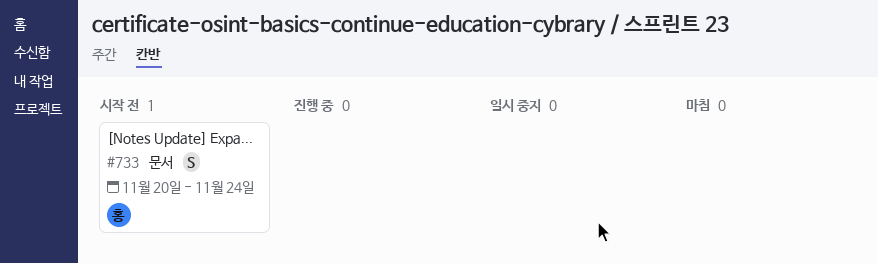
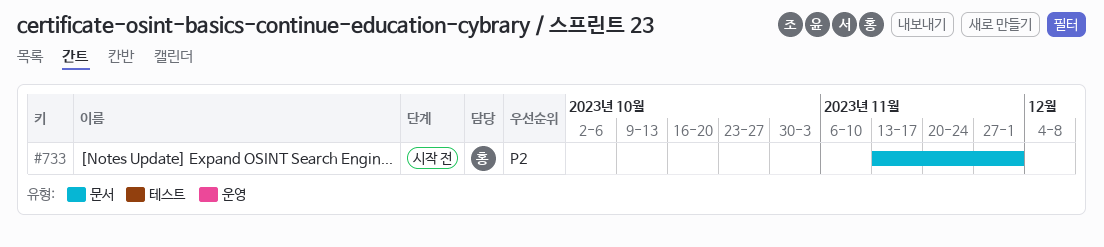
#733, start: Nov 20 -> Nov 13
#733, due: Nov 24 -> Dec 1

